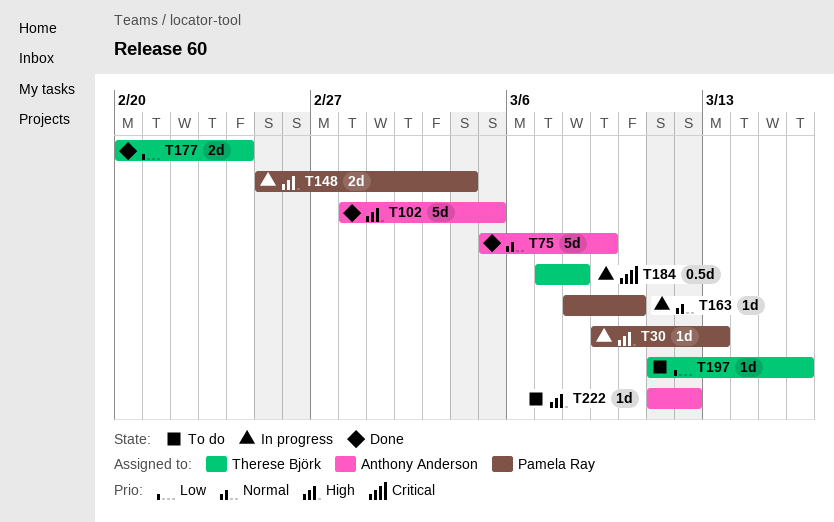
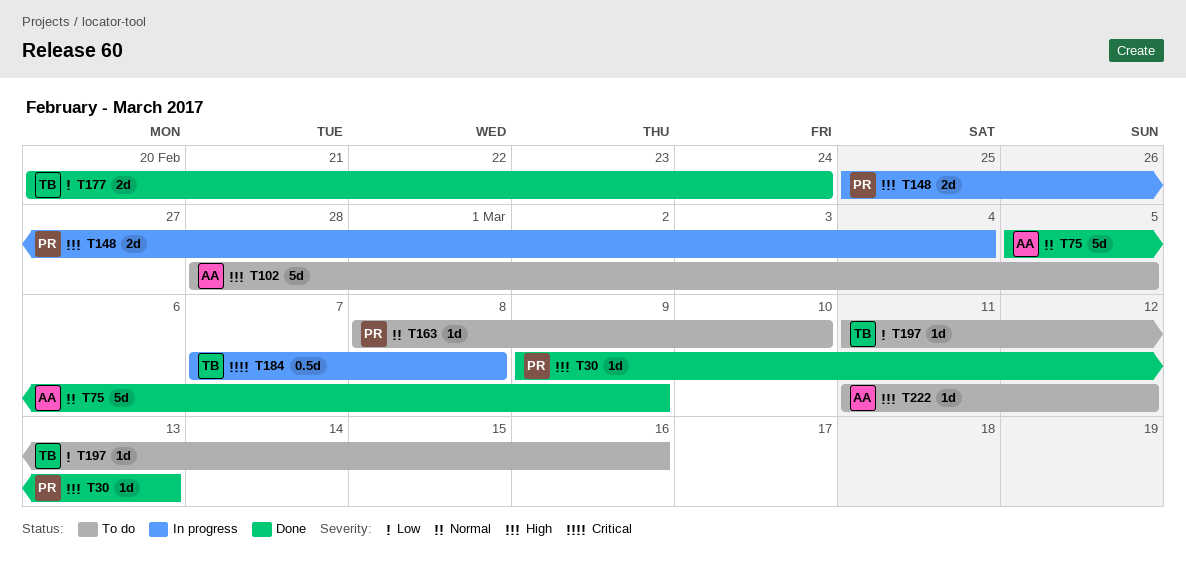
T30, status: In progress -> Done
T102, status: Done -> To do
T163, status: In progress -> To do

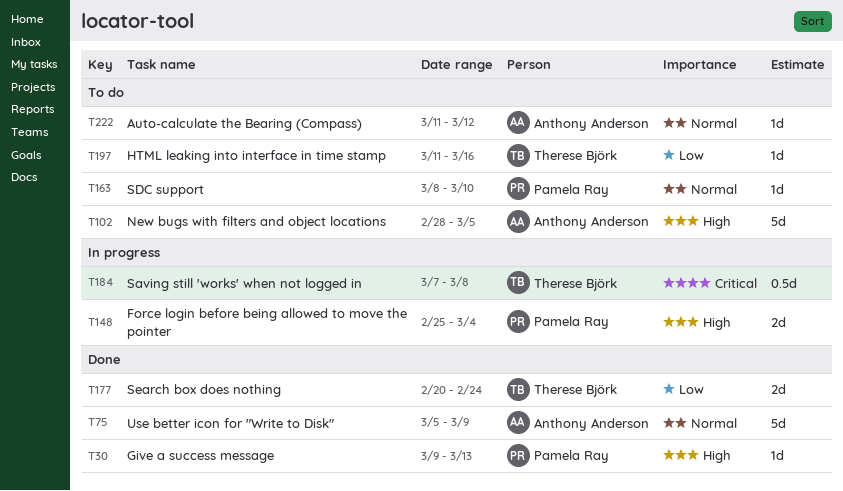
T222, priority: High -> Normal

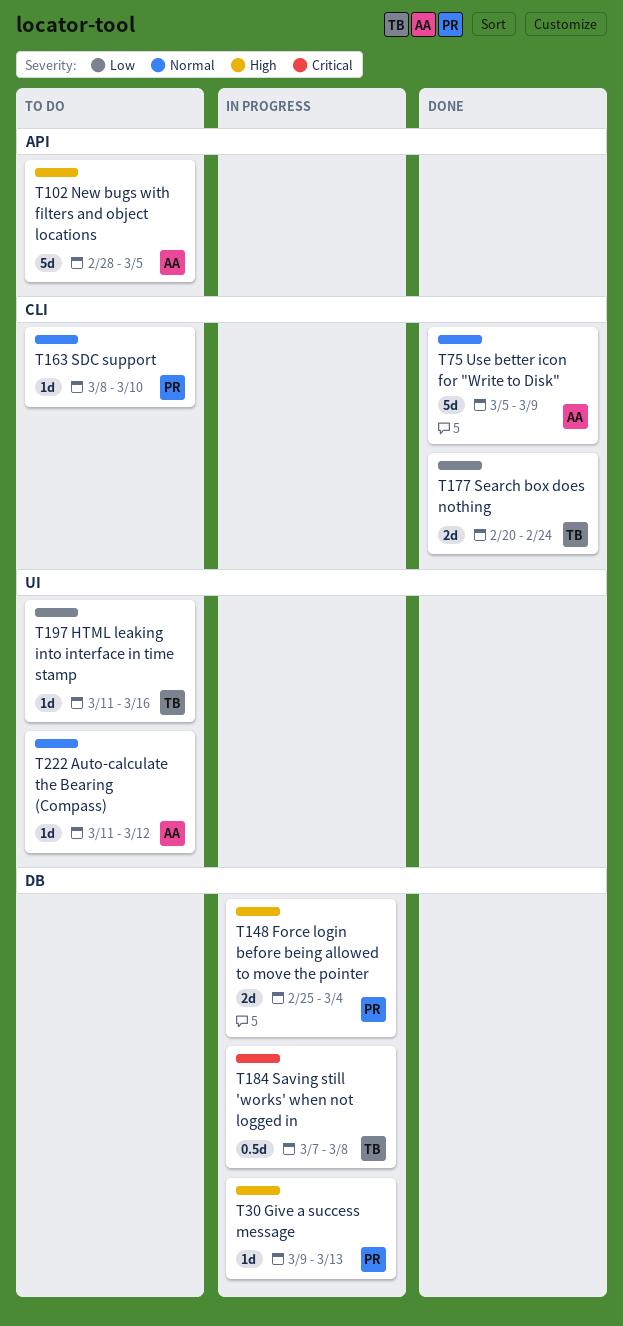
T30, status: Done -> In progress

